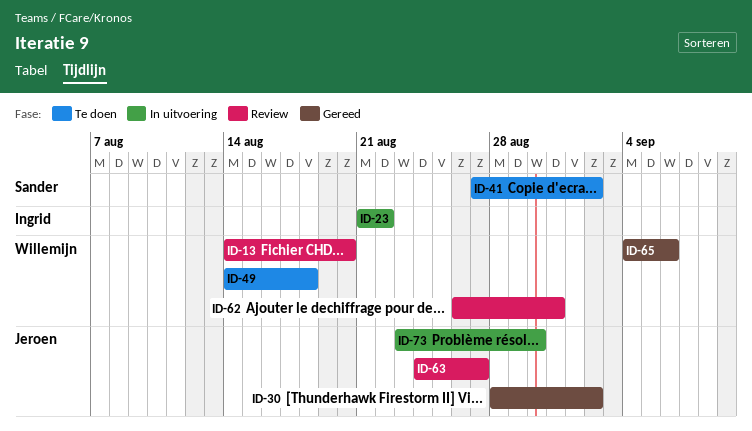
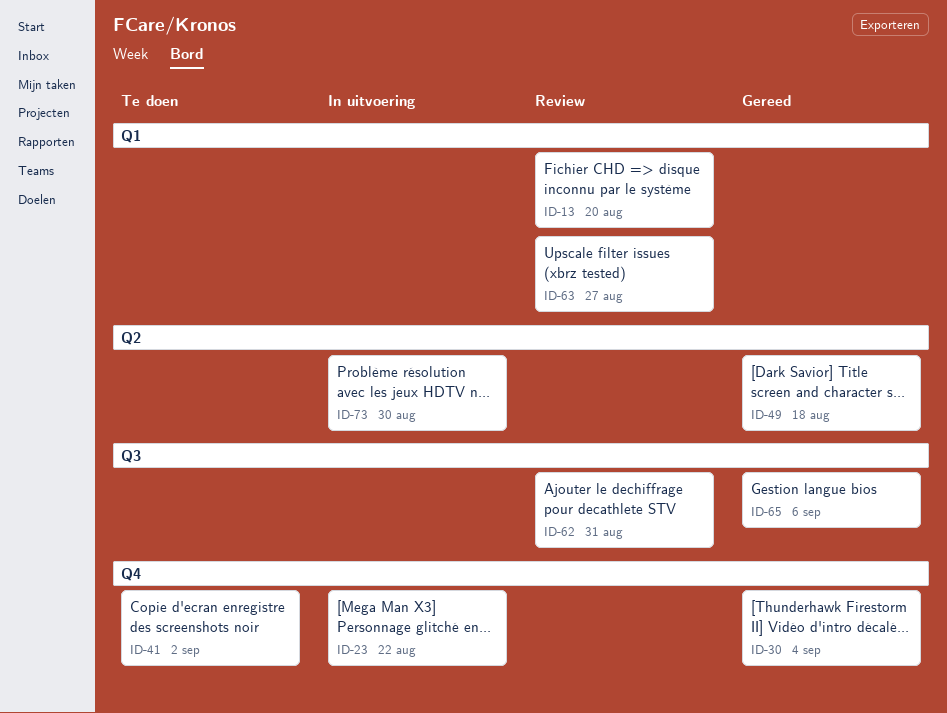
ID-30, due: Sep 2 -> Sep 4
ID-49, status: Te doen -> Gereed

